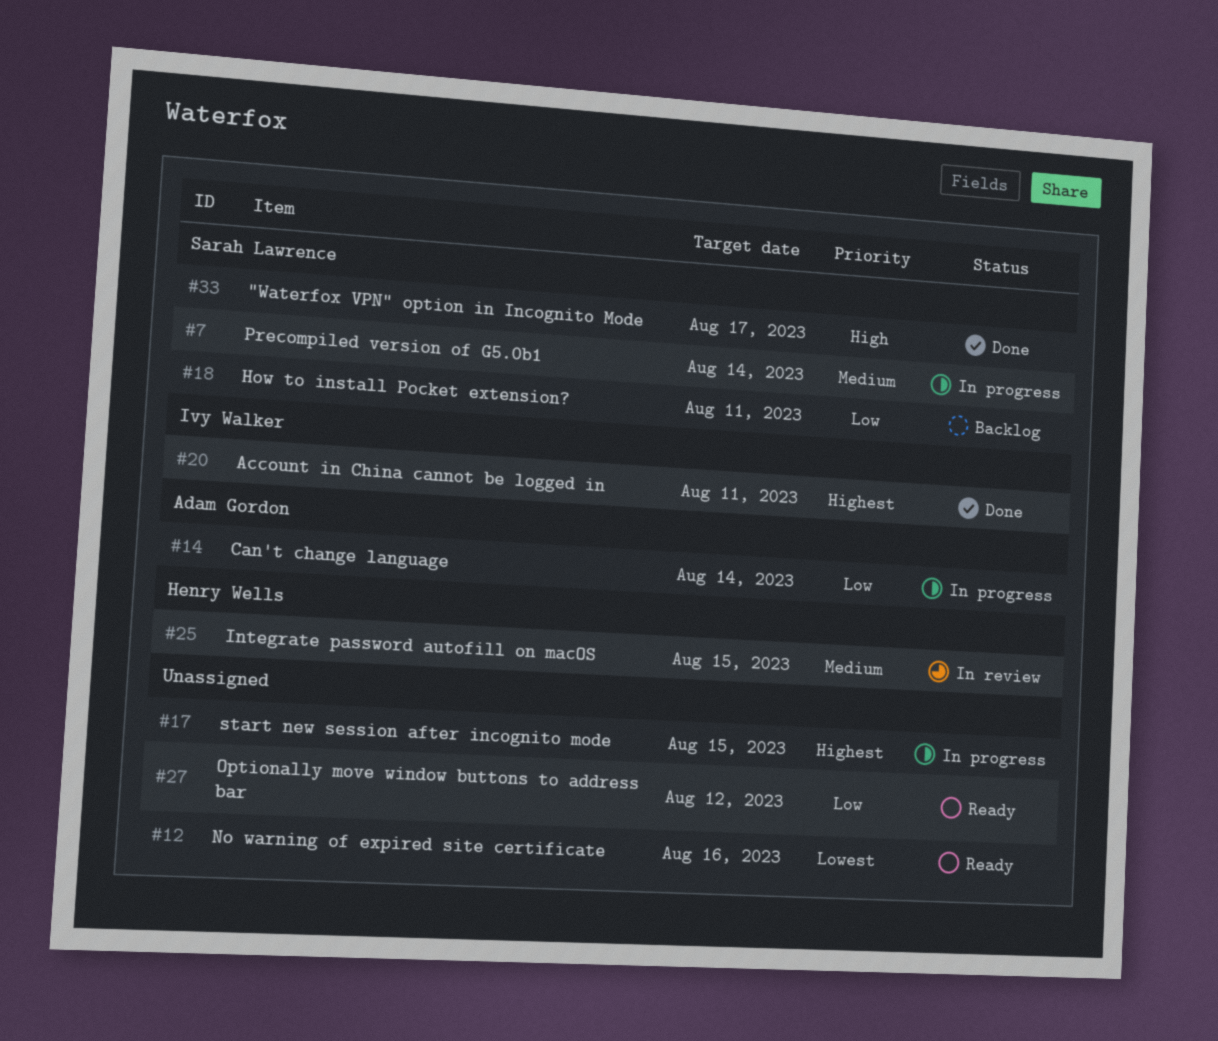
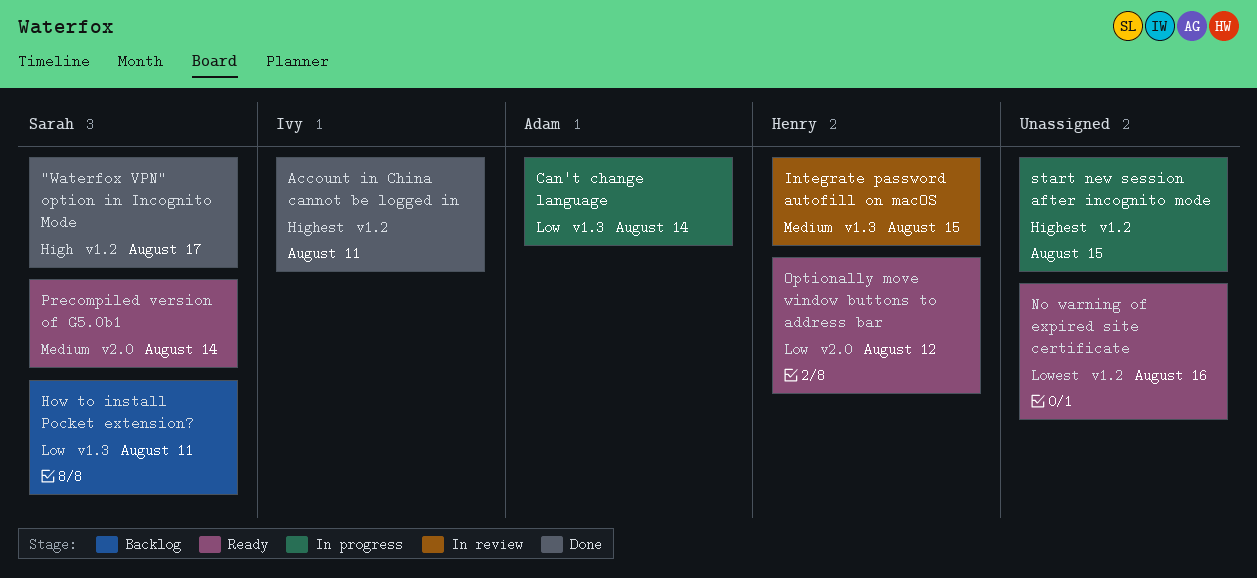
Optionally move window buttons to address bar, owner: none -> Henry Wells
Precompiled version of G5.0b1, status: In progress -> Ready

